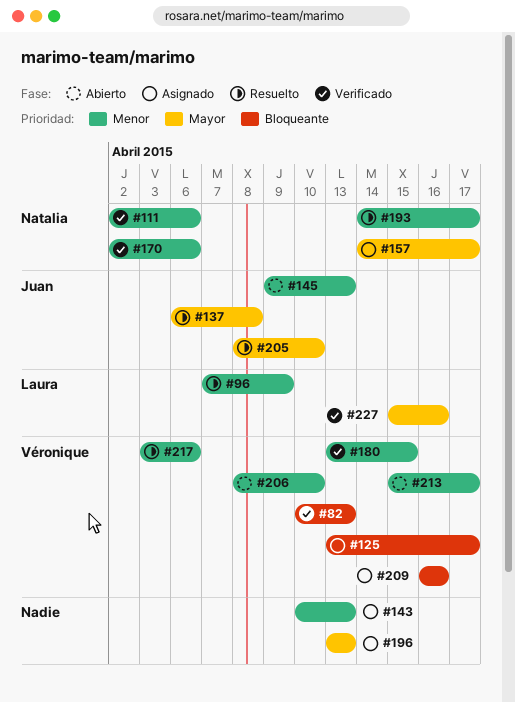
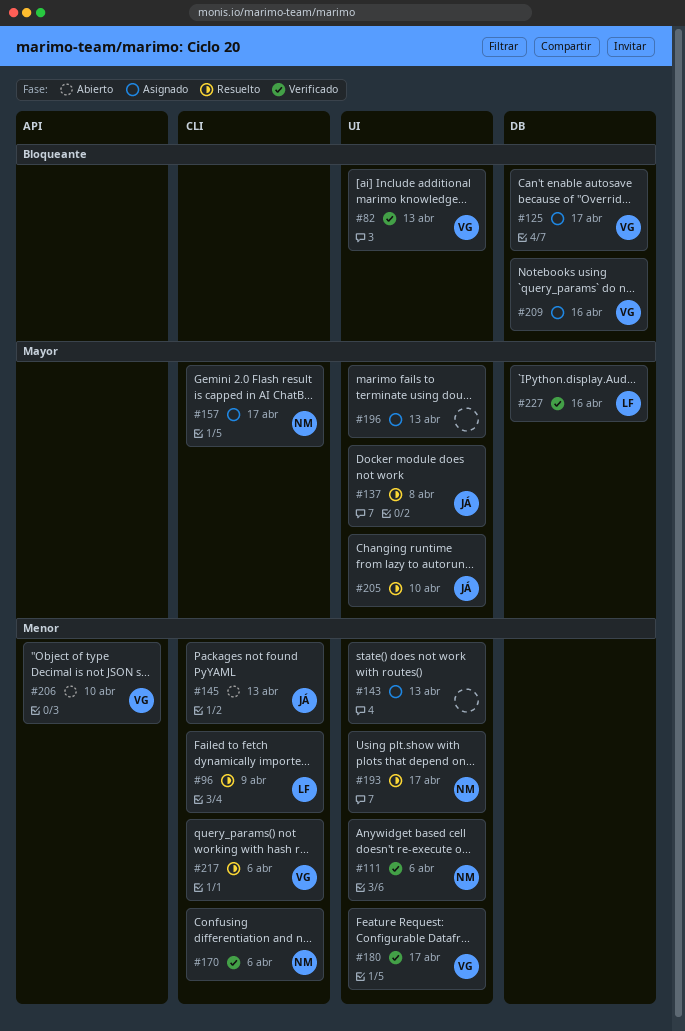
#180, due: Apr 15 -> Apr 17
#213: present -> none

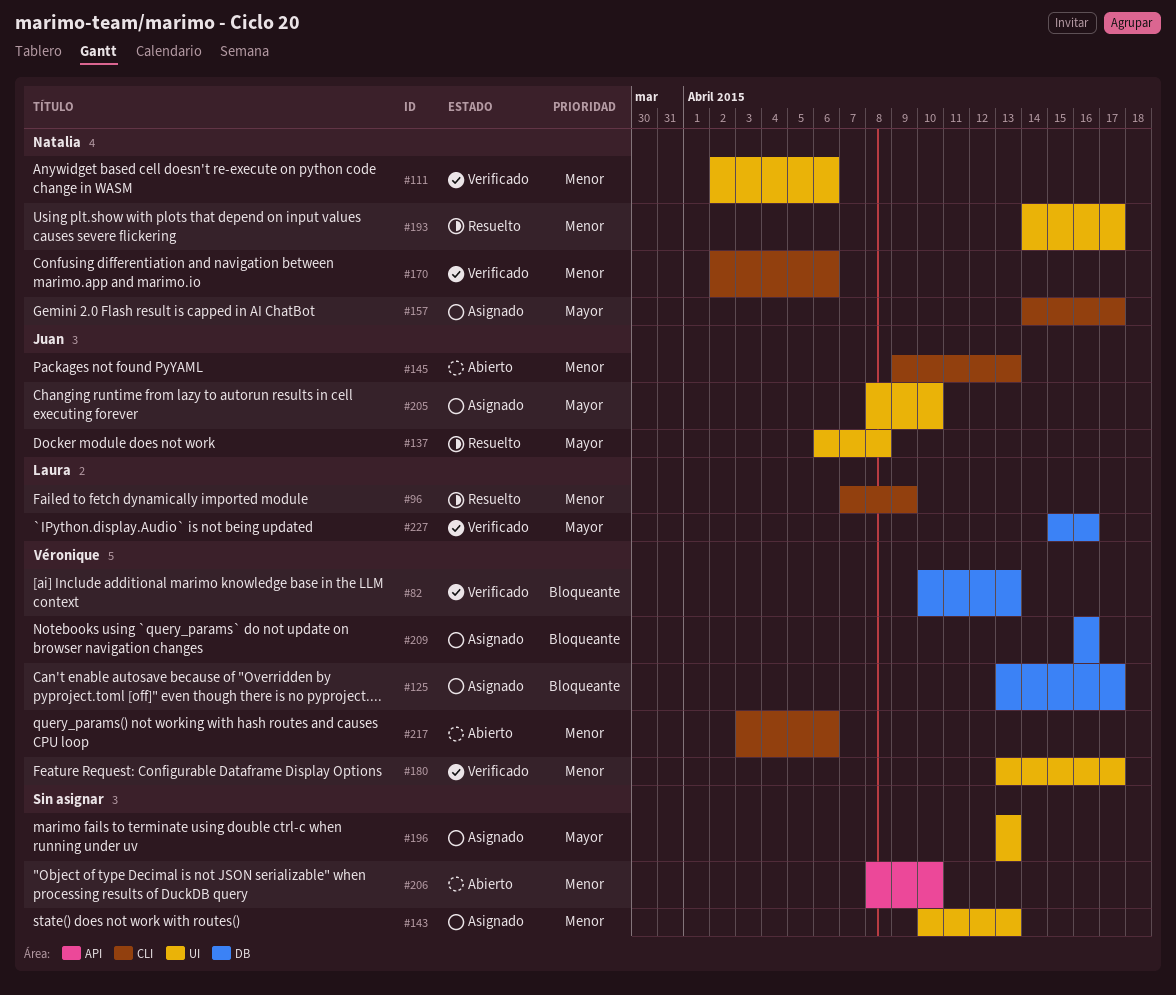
#82, label: UI -> DB
#205, status: Resuelto -> Asignado
#206, owner: Véronique -> none
#217, status: Resuelto -> Abierto

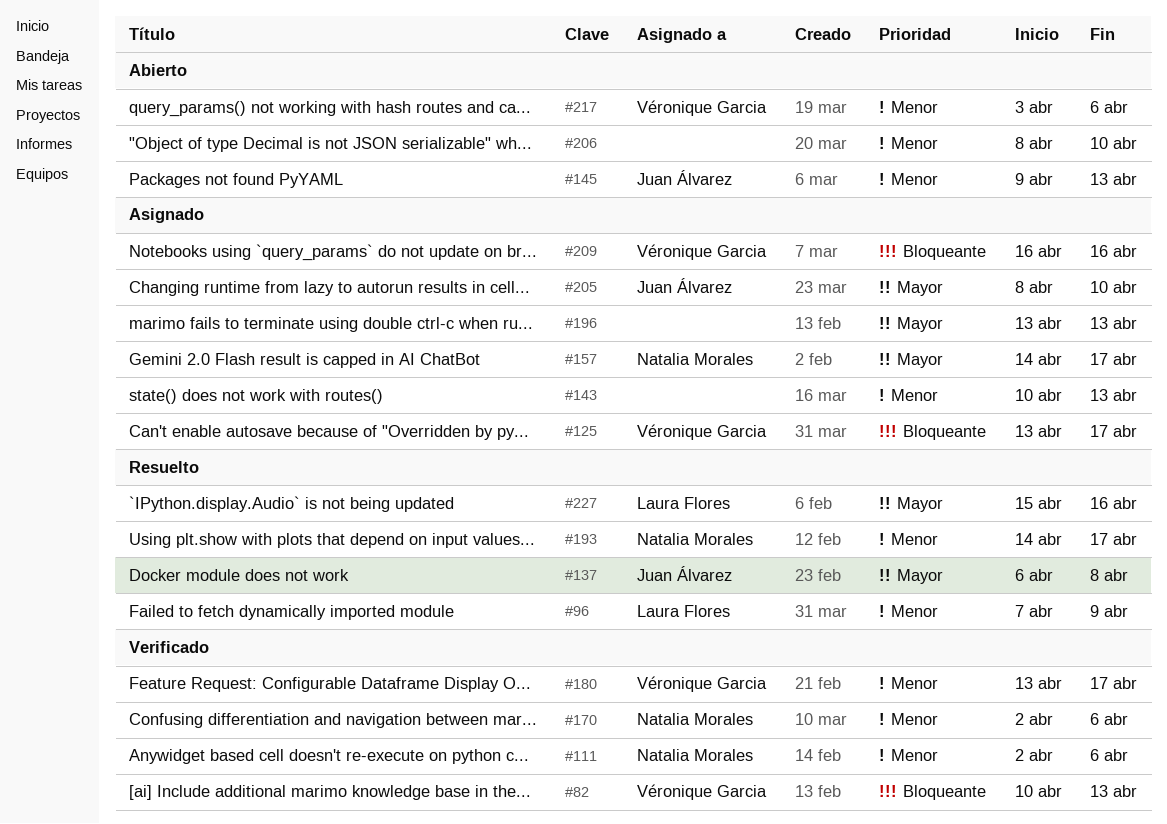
#227, status: Verificado -> Resuelto

